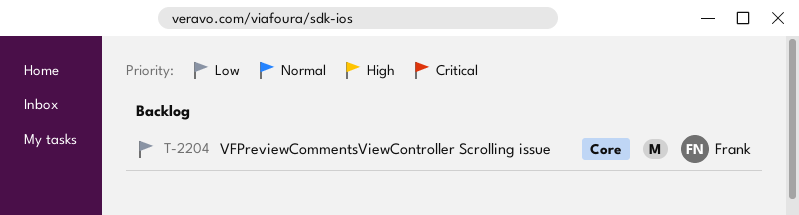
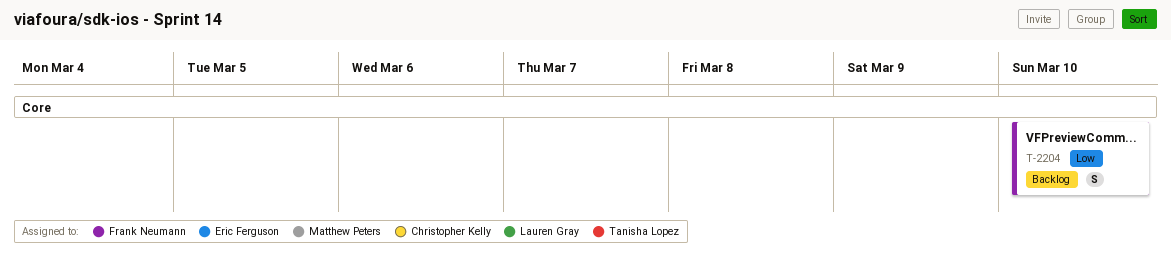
T-2204, estimate: M -> S

